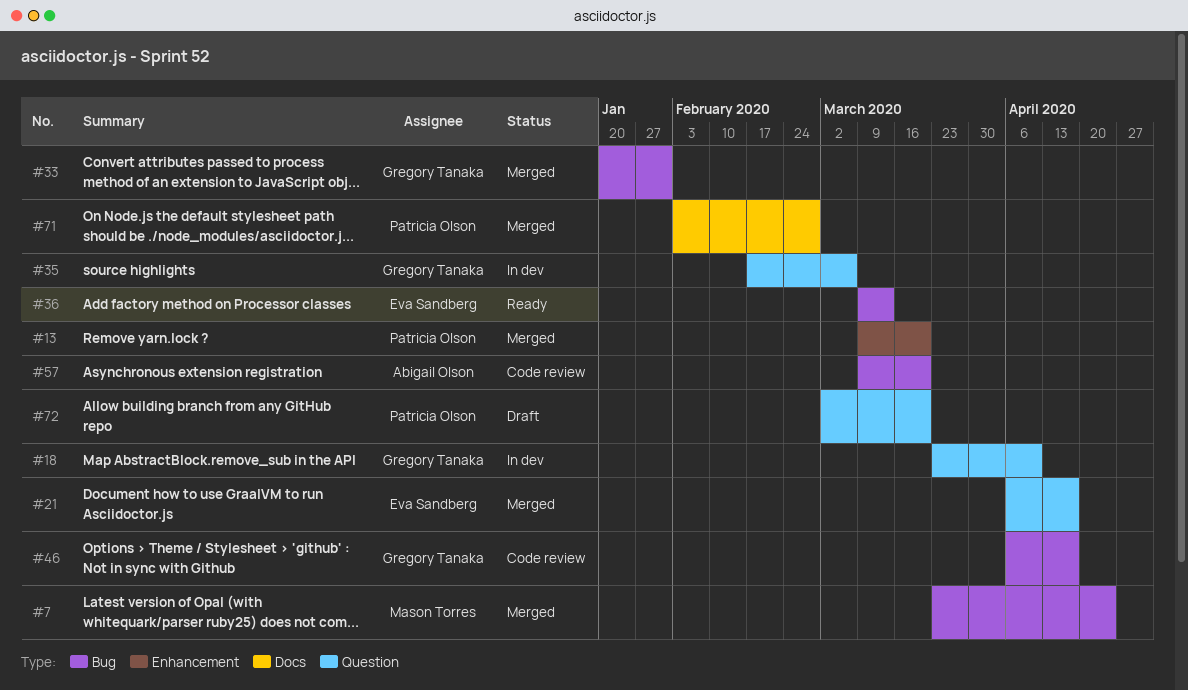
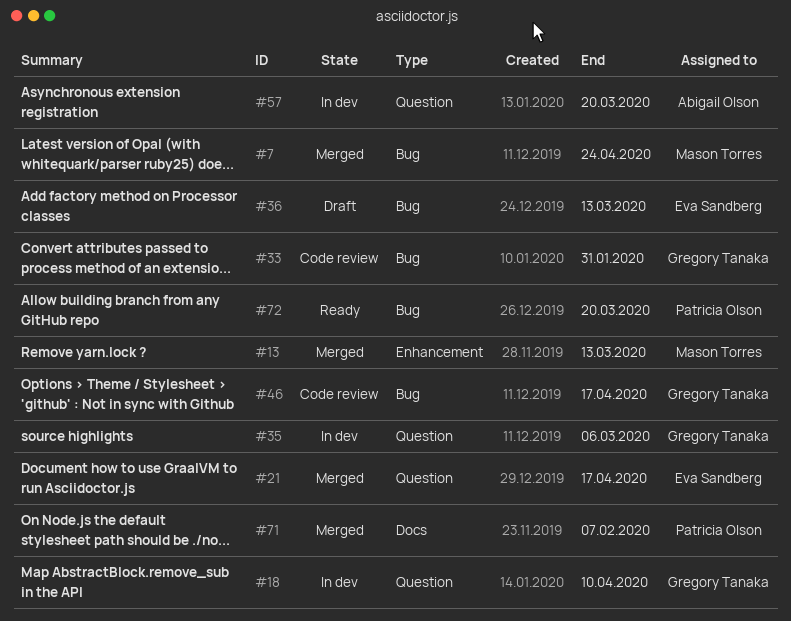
#13, owner: Patricia Olson -> Mason Torres
#13, due: Mar 20 -> Mar 13
#33, status: Merged -> Code review
#36, status: Ready -> Draft
#57, status: Code review -> In dev
#57, label: Bug -> Question
#71, due: Feb 28 -> Feb 7
#72, status: Draft -> Ready
#72, label: Question -> Bug

